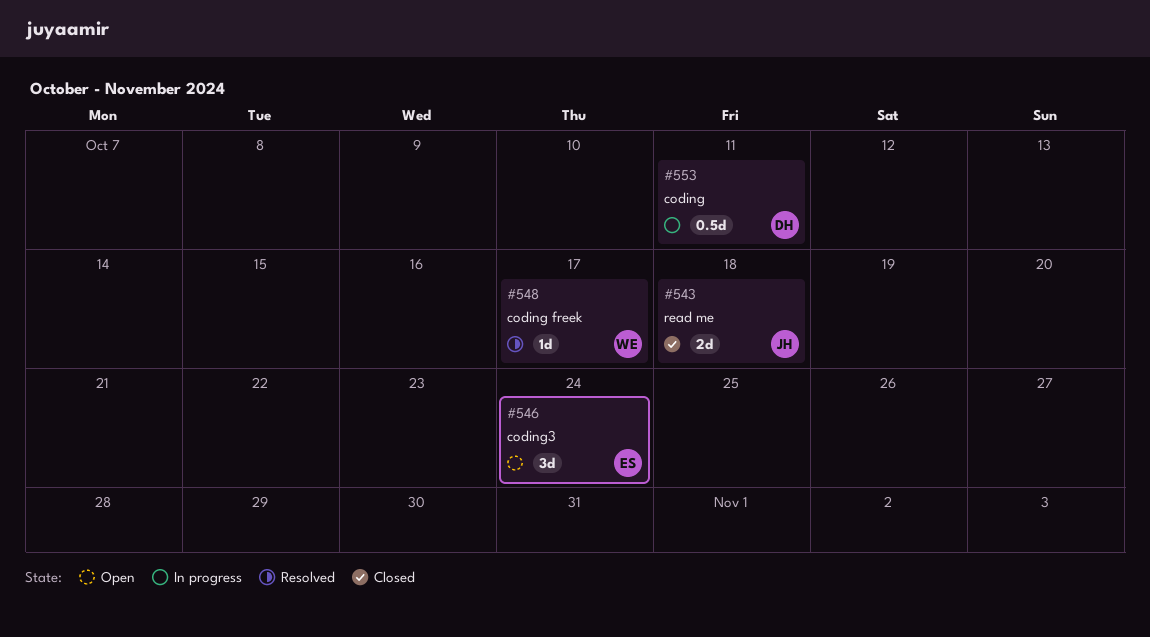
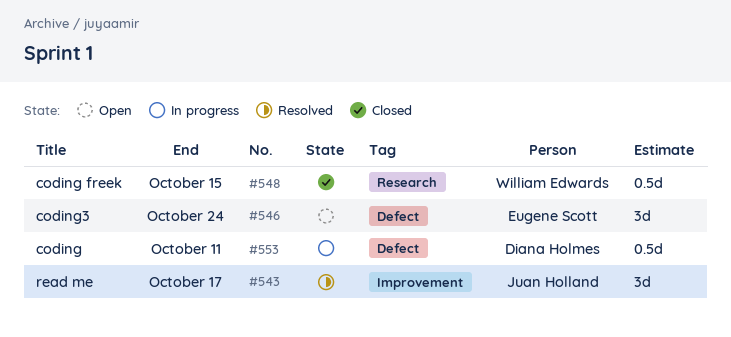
#543, status: Closed -> Resolved
#543, estimate: 2d -> 3d
#543, due: Oct 18 -> Oct 17
#548, status: Resolved -> Closed
#548, estimate: 1d -> 0.5d
#548, due: Oct 17 -> Oct 15

